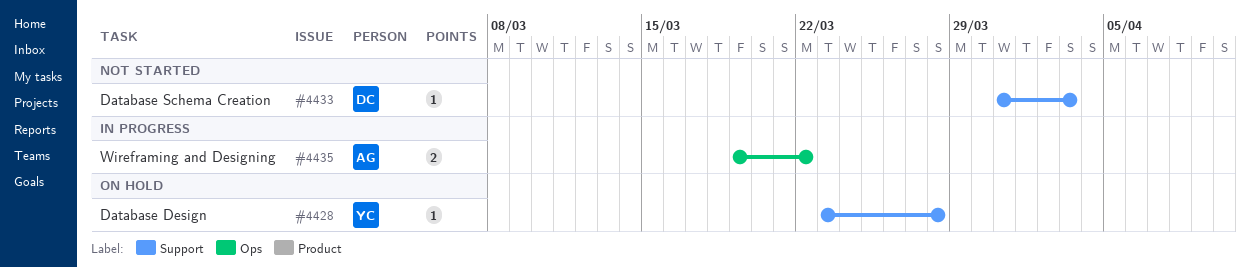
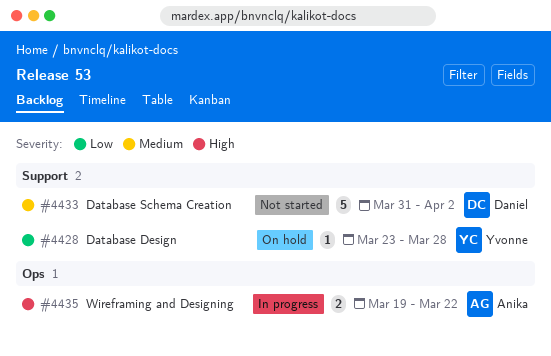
#4433, estimate: 1 -> 5
#4433, due: Apr 3 -> Apr 2

